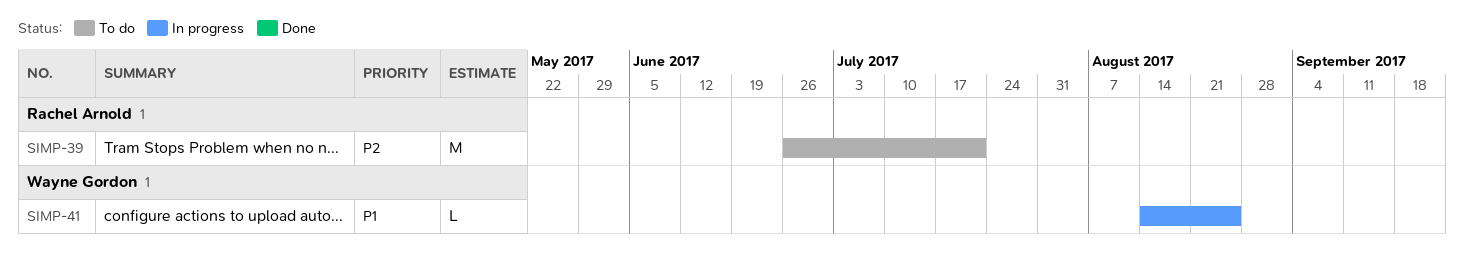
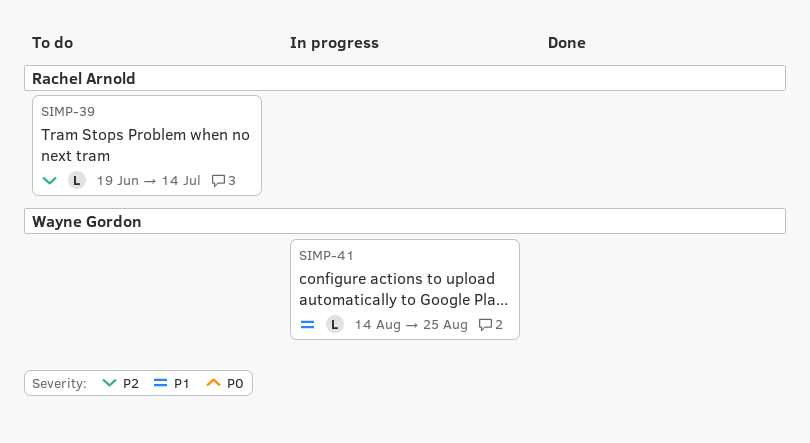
SIMP-39, estimate: M -> L
SIMP-39, start: Jun 26 -> Jun 19
SIMP-39, due: Jul 21 -> Jul 14

